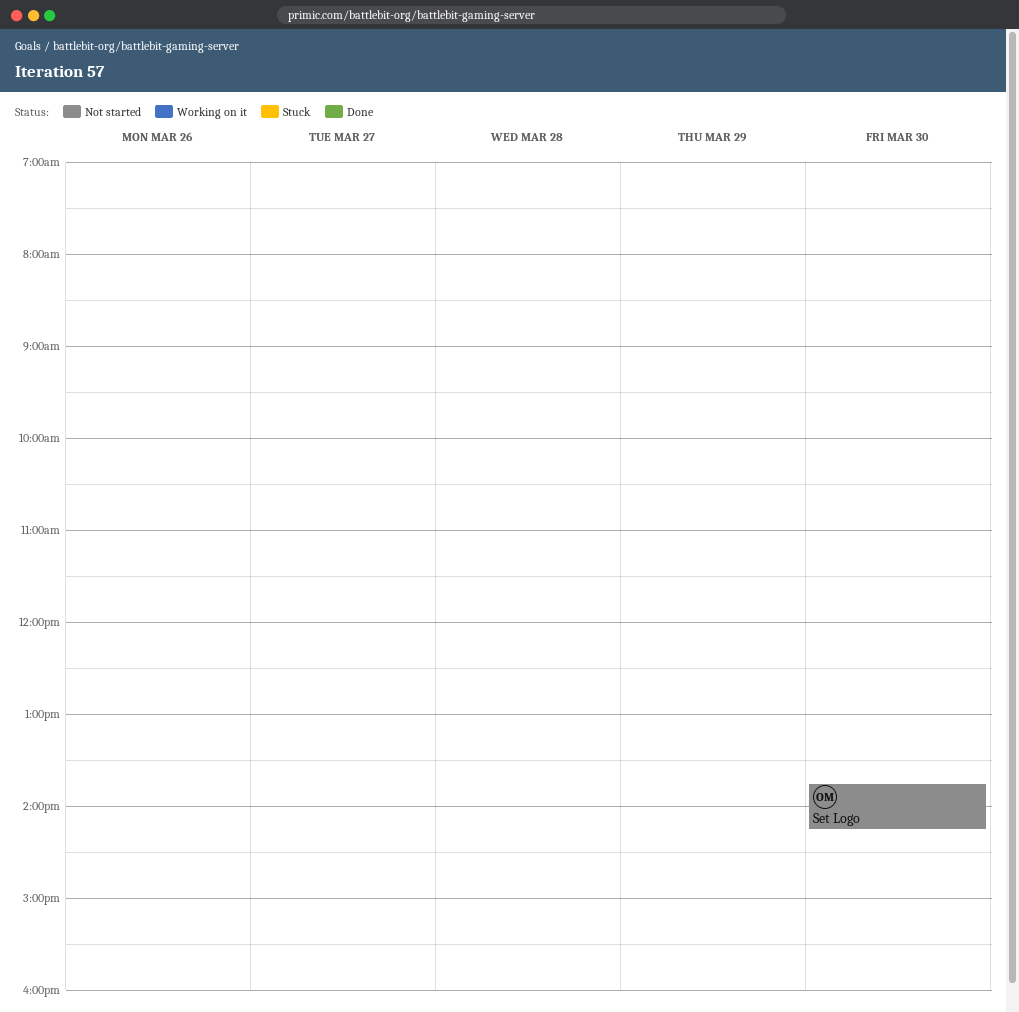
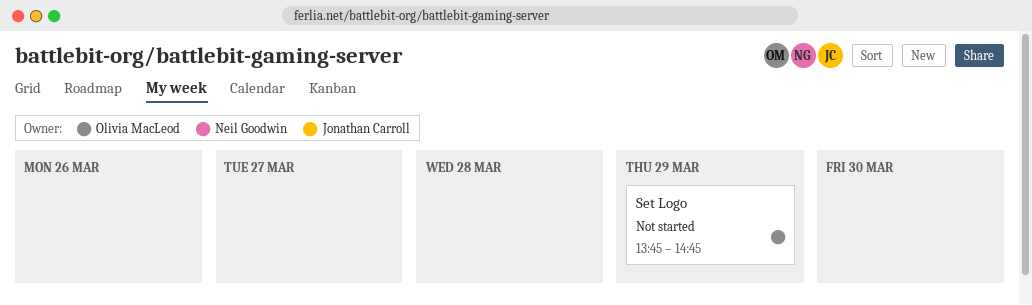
Set Logo, day: Mar 30 -> Mar 29
Set Logo, ends: 14:15 -> 14:45

